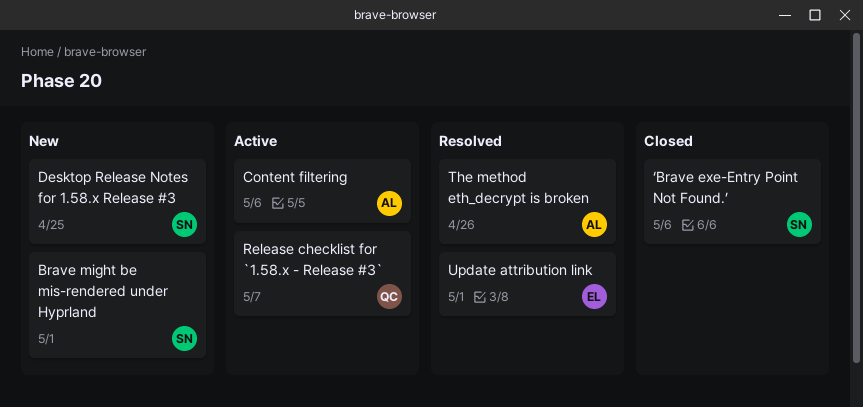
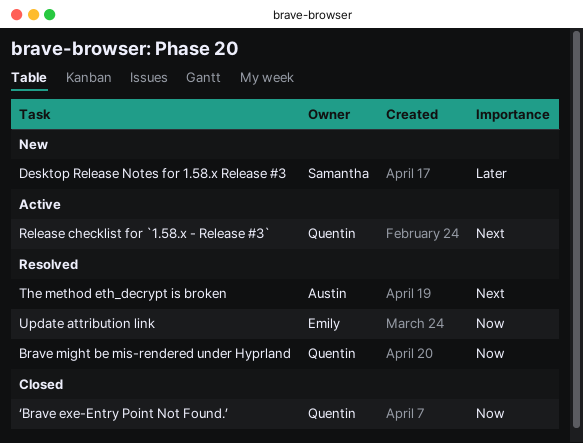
Brave might be mis-rendered under Hyprland, status: New -> Resolved
Brave might be mis-rendered under Hyprland, owner: Samantha -> Quentin
Content filtering: present -> none
‘Brave exe-Entry Point Not Found.’, owner: Samantha -> Quentin

